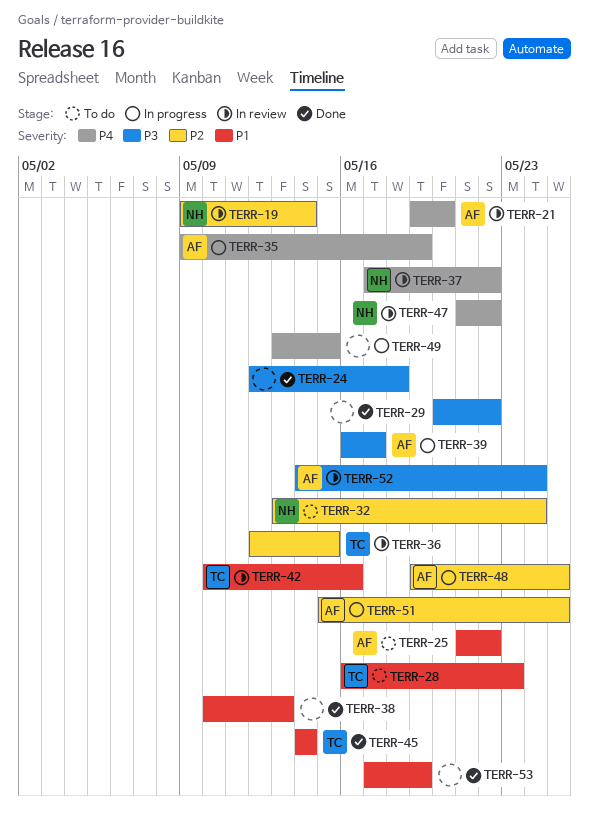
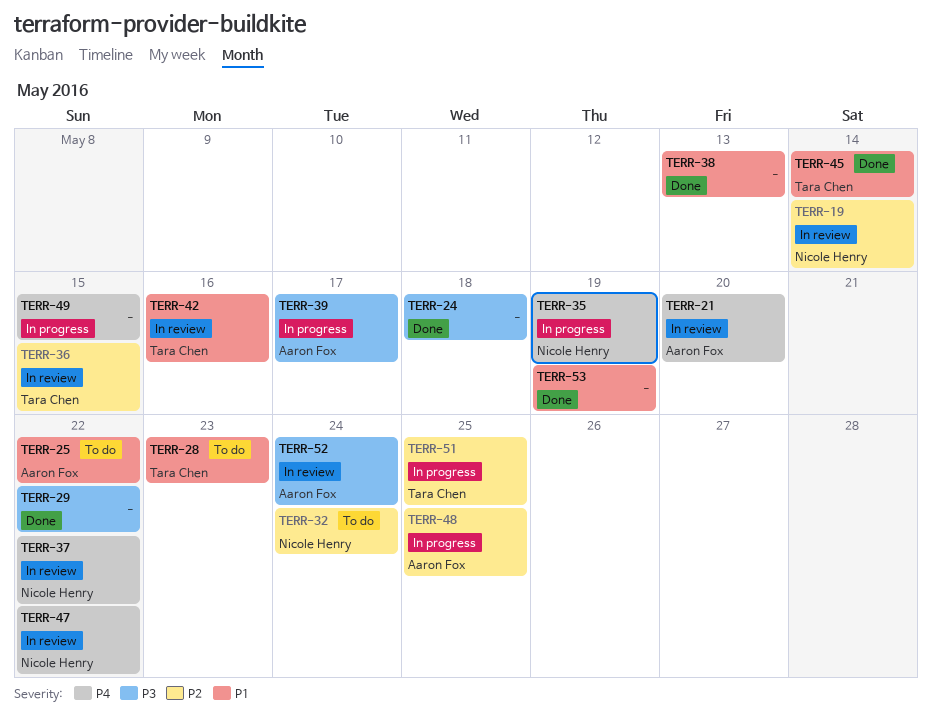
TERR-35, owner: Aaron Fox -> Nicole Henry
TERR-51, owner: Aaron Fox -> Tara Chen

